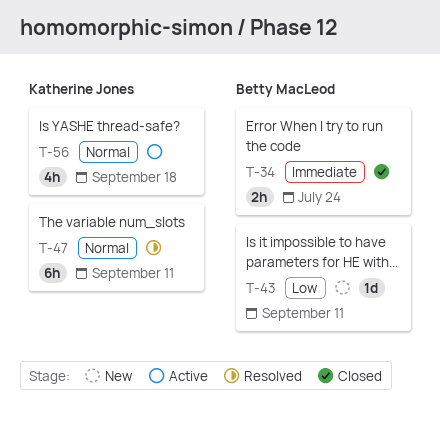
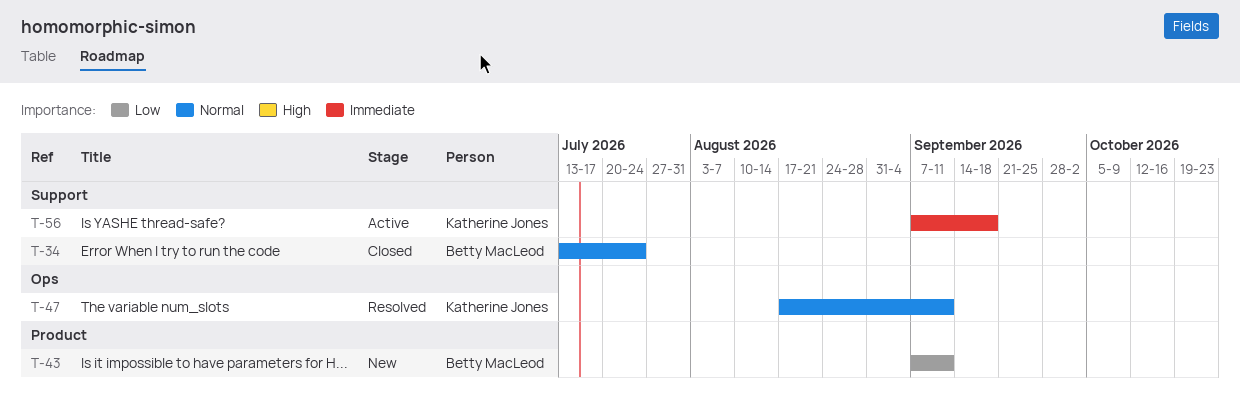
T-34, priority: Immediate -> Normal
T-56, priority: Normal -> Immediate

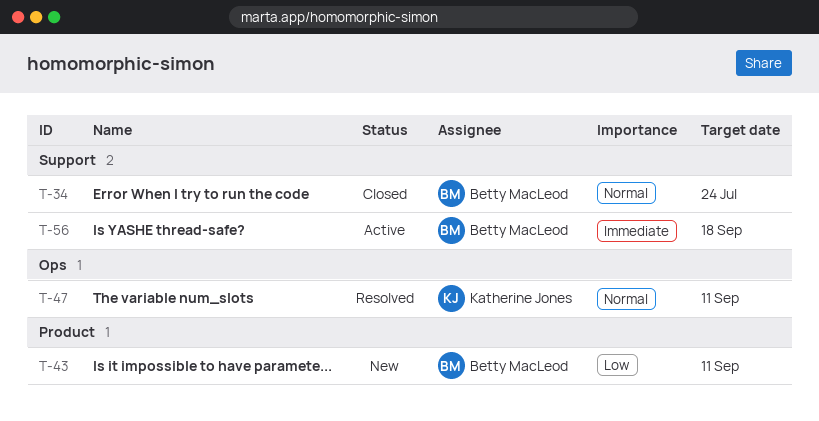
T-56, owner: Katherine Jones -> Betty MacLeod

